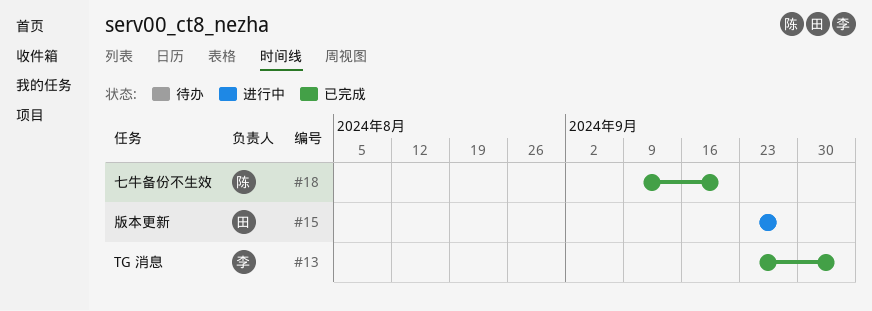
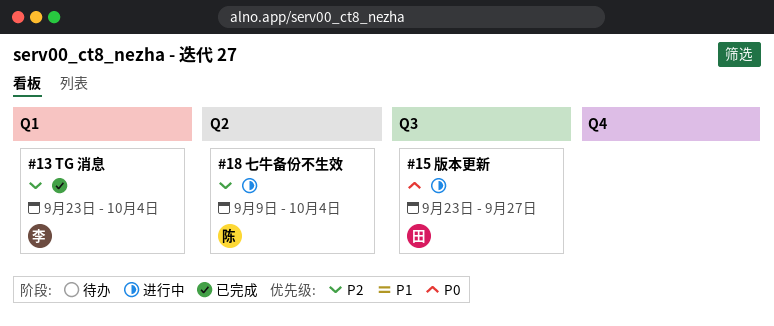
#18, status: 已完成 -> 进行中
#18, due: Sep 20 -> Oct 4

